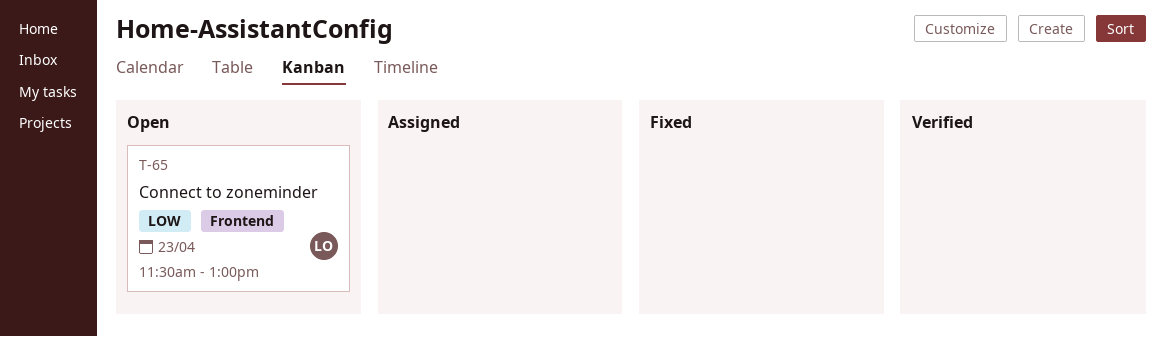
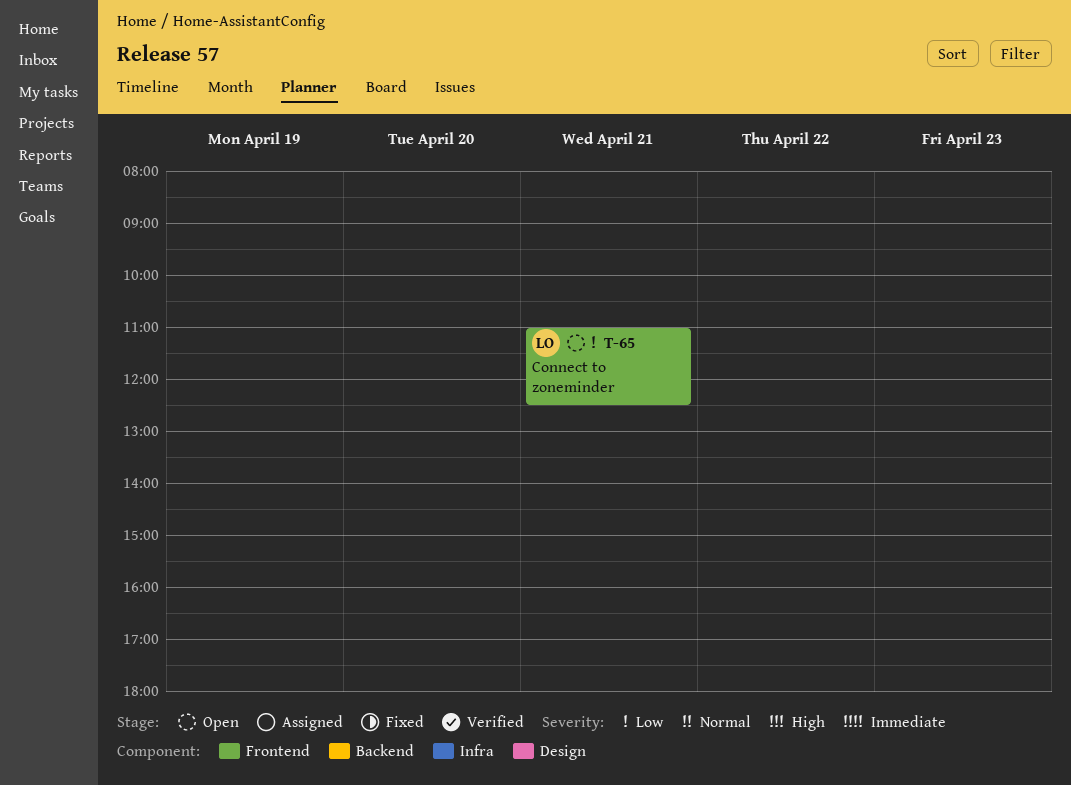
T-65, day: Apr 23 -> Apr 21
T-65, begins: 11:30 -> 11:00
T-65, ends: 13:00 -> 12:30

